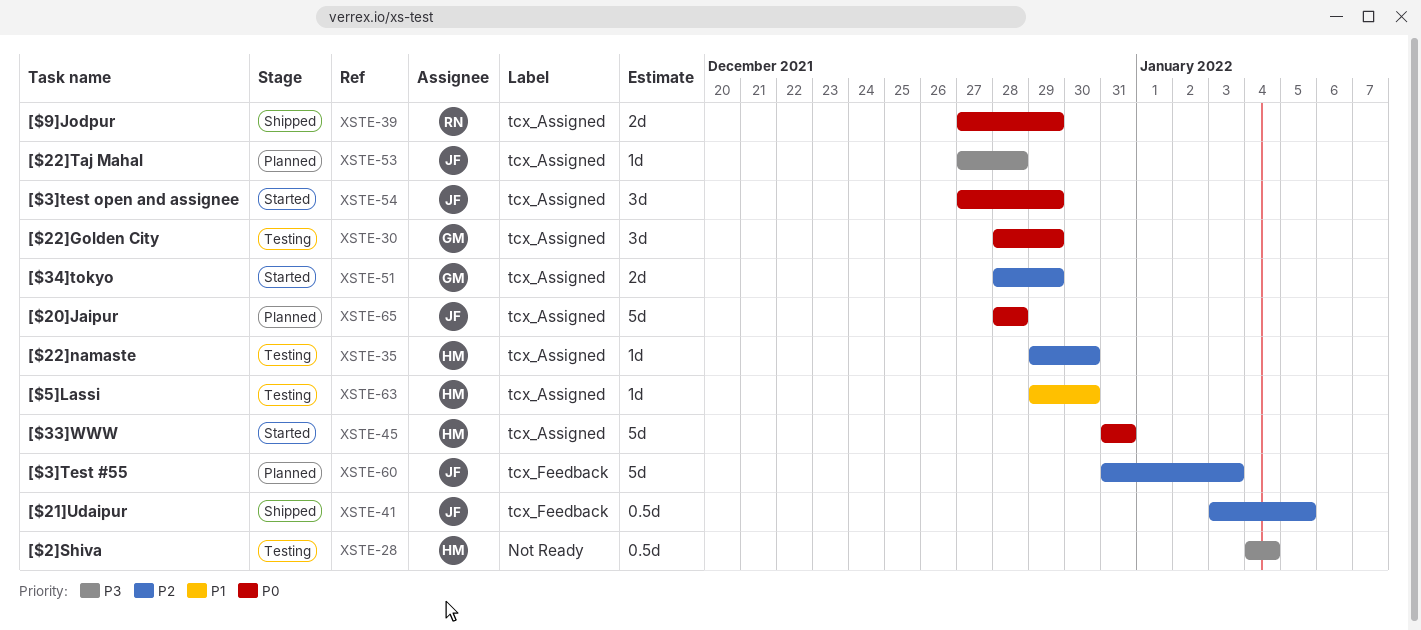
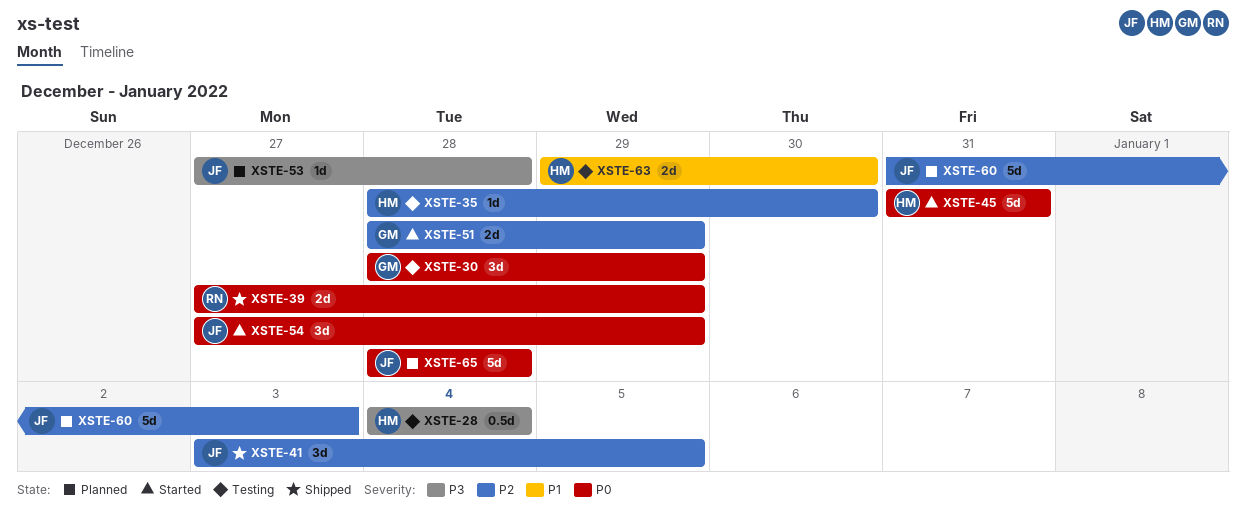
XSTE-35, start: Dec 29 -> Dec 28
XSTE-41, estimate: 0.5d -> 3d
XSTE-63, estimate: 1d -> 2d

